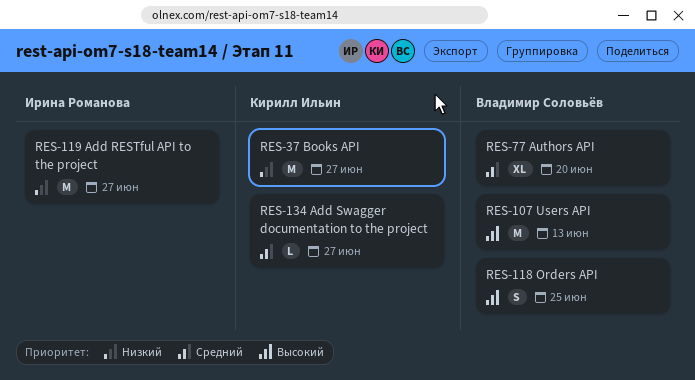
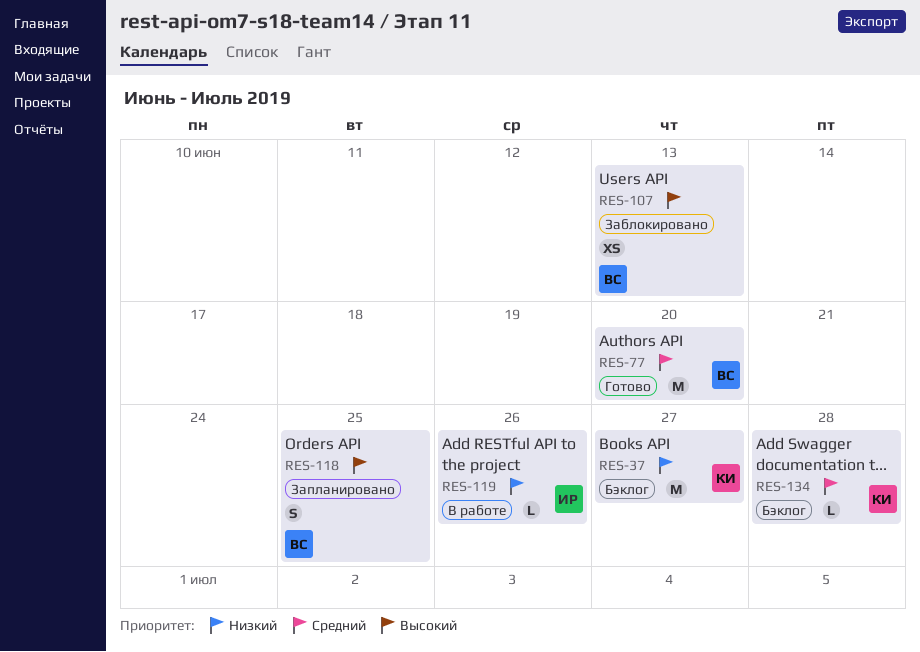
RES-77, estimate: XL -> M
RES-107, estimate: M -> XS
RES-119, estimate: M -> L
RES-119, due: Jun 27 -> Jun 26
RES-134, due: Jun 27 -> Jun 28

